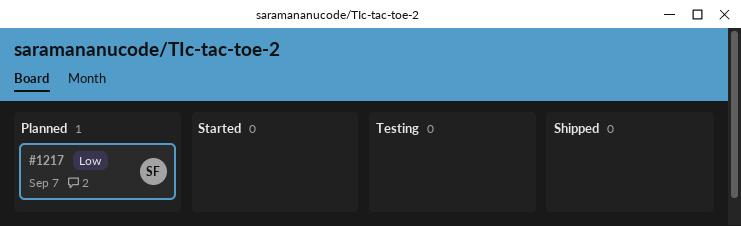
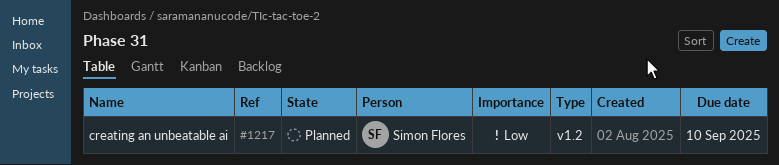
#1217, due: Sep 7 -> Sep 10

